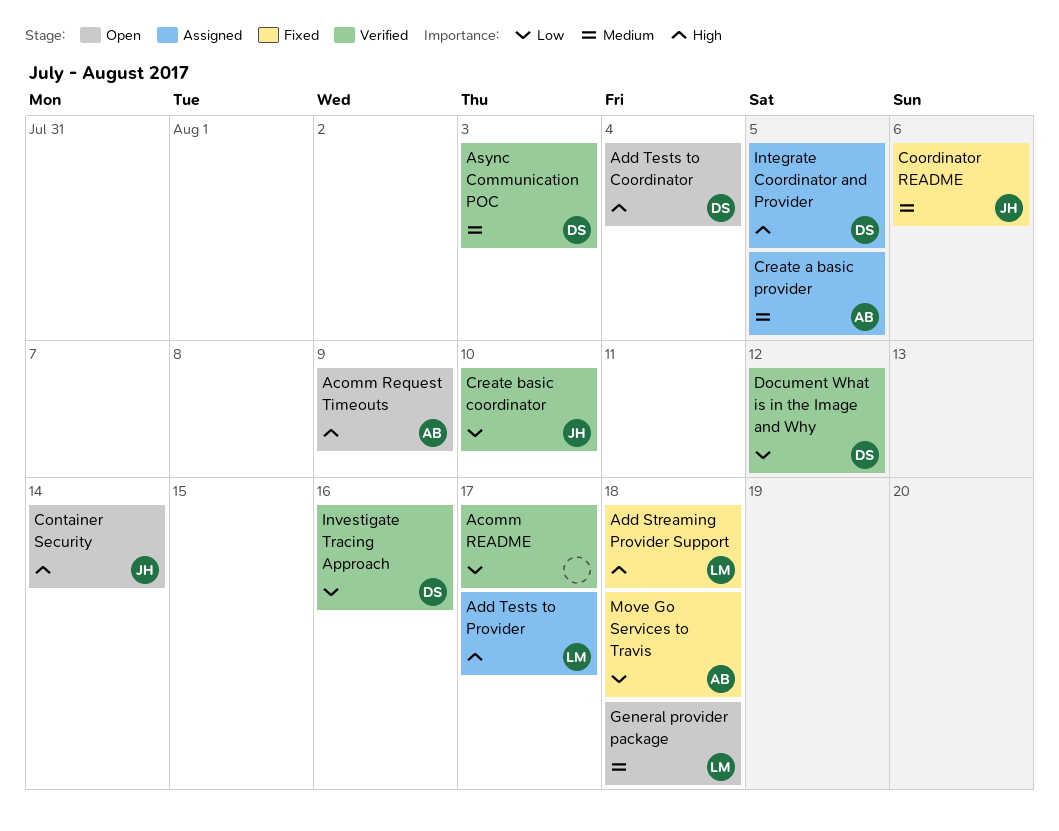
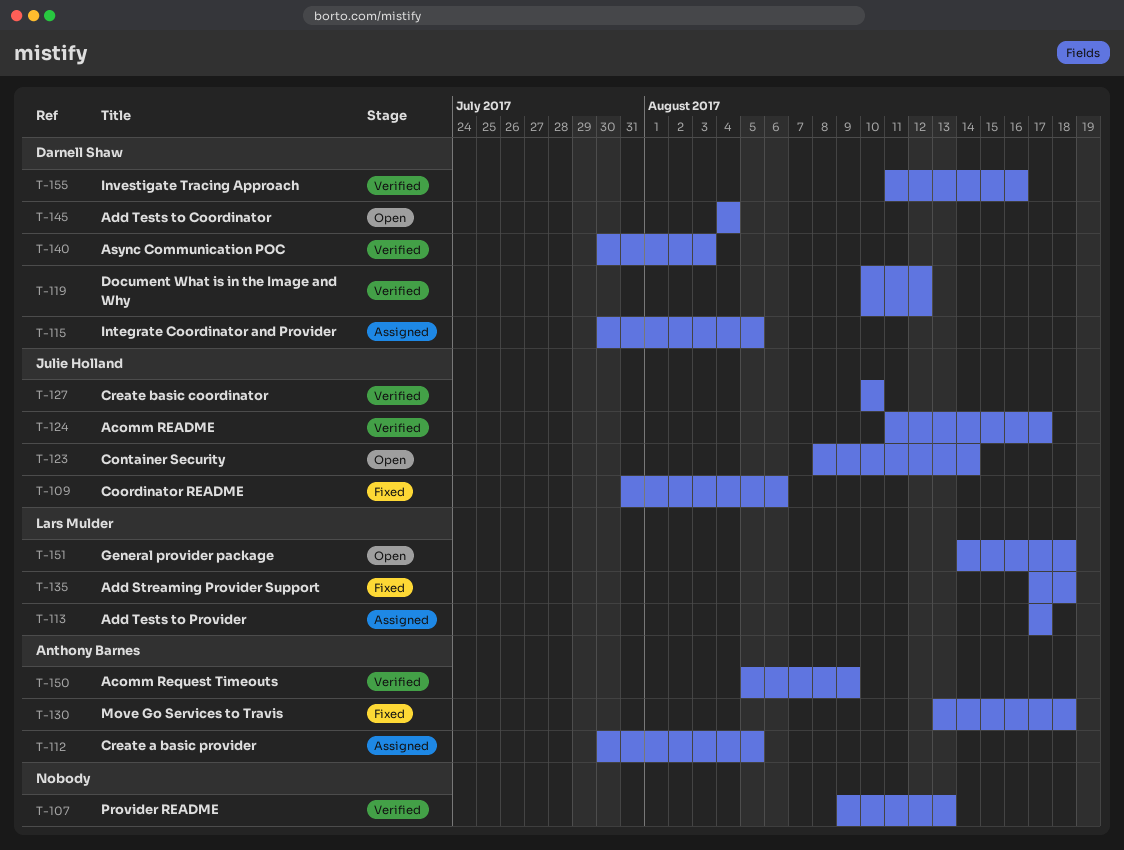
Acomm README, owner: none -> Julie Holland
Acomm Request Timeouts, status: Open -> Verified
Provider README: none -> present

